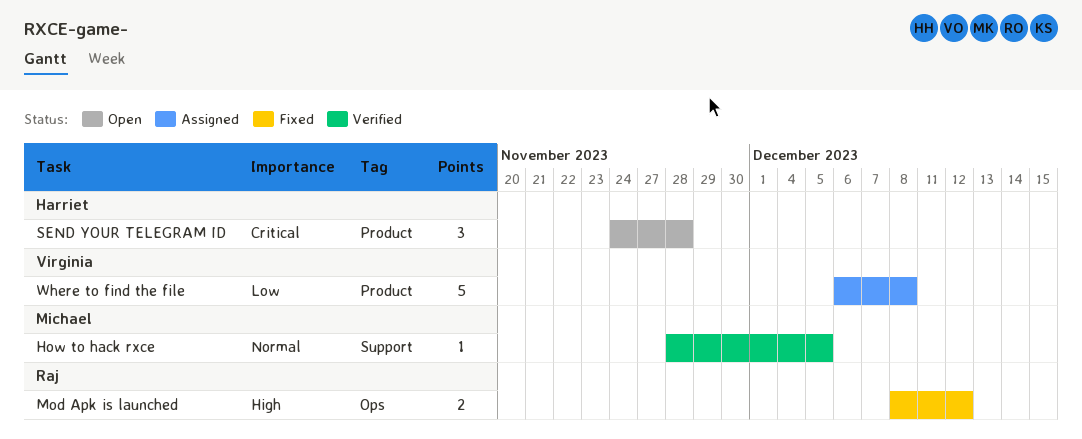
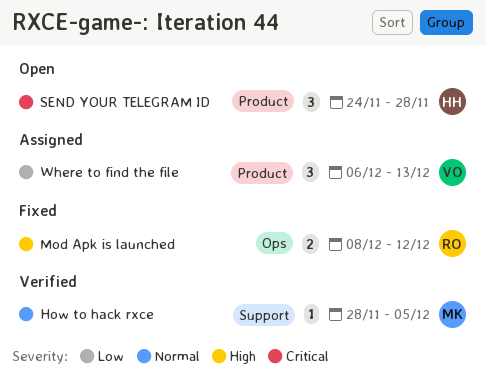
Where to find the file, estimate: 5 -> 3
Where to find the file, due: Dec 8 -> Dec 13

